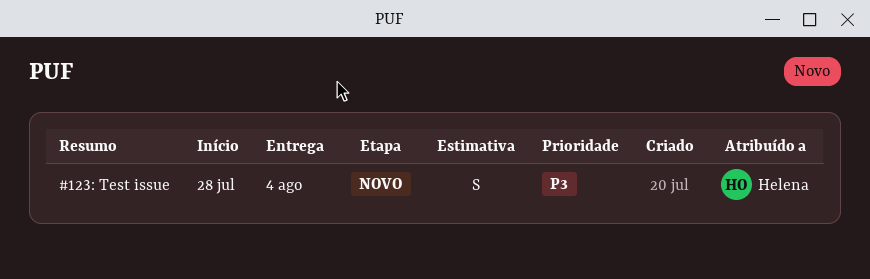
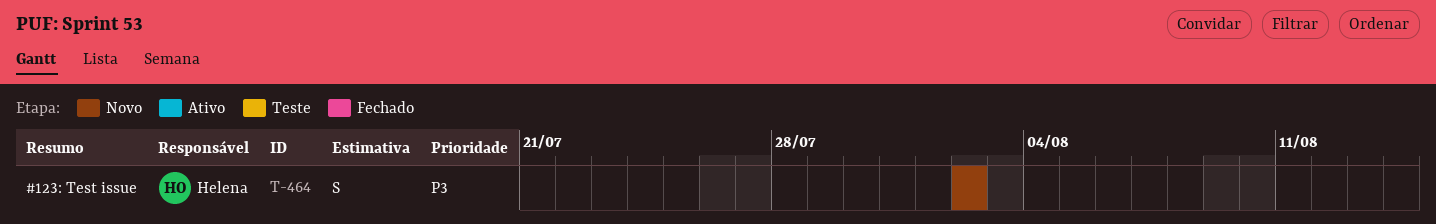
#123: Test issue, start: Jul 28 -> Aug 2
#123: Test issue, due: Aug 4 -> Aug 2

